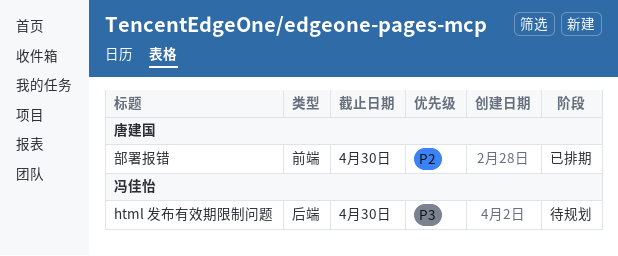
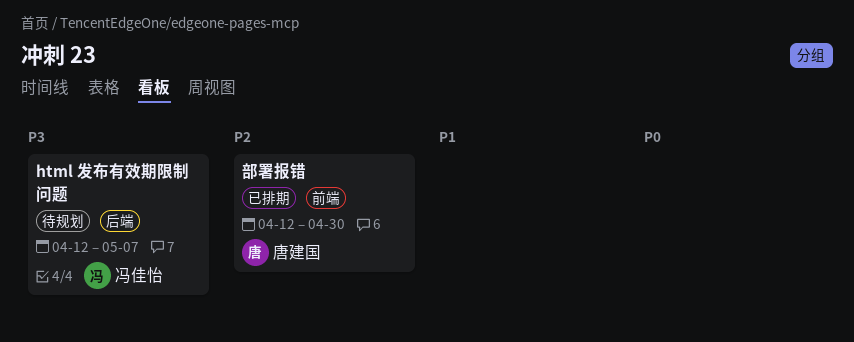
html 发布有效期限制问题, due: Apr 30 -> May 7

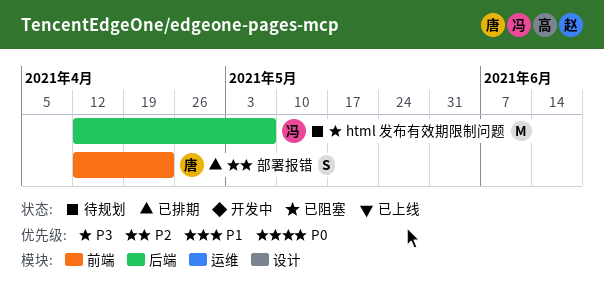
部署报错, due: Apr 30 -> Apr 23

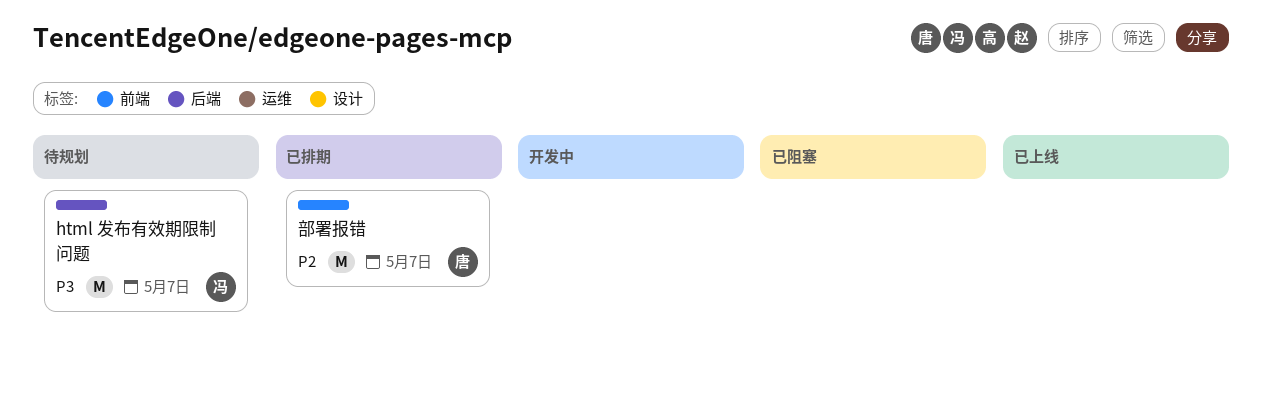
部署报错, estimate: S -> M
部署报错, due: Apr 23 -> May 7

